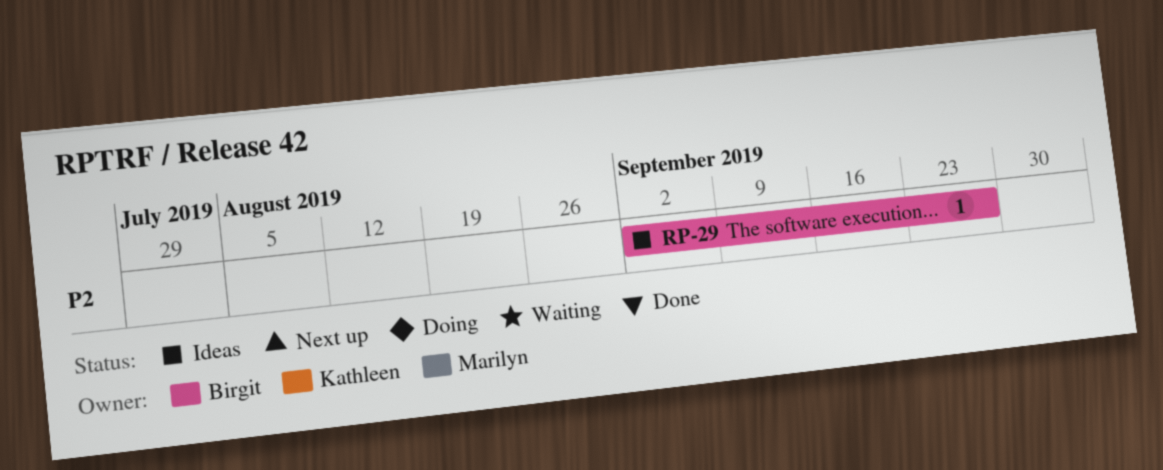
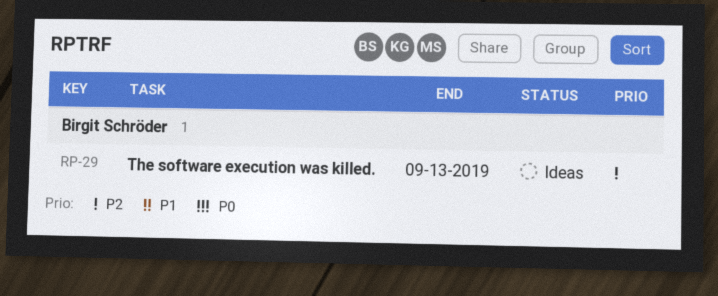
RP-29, due: Sep 27 -> Sep 13

